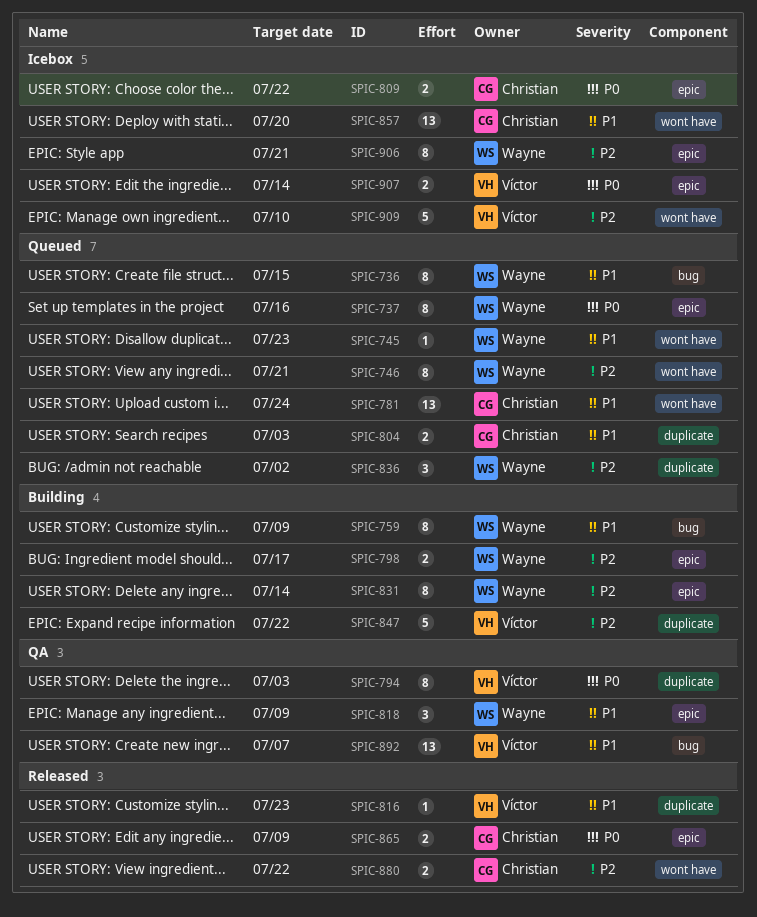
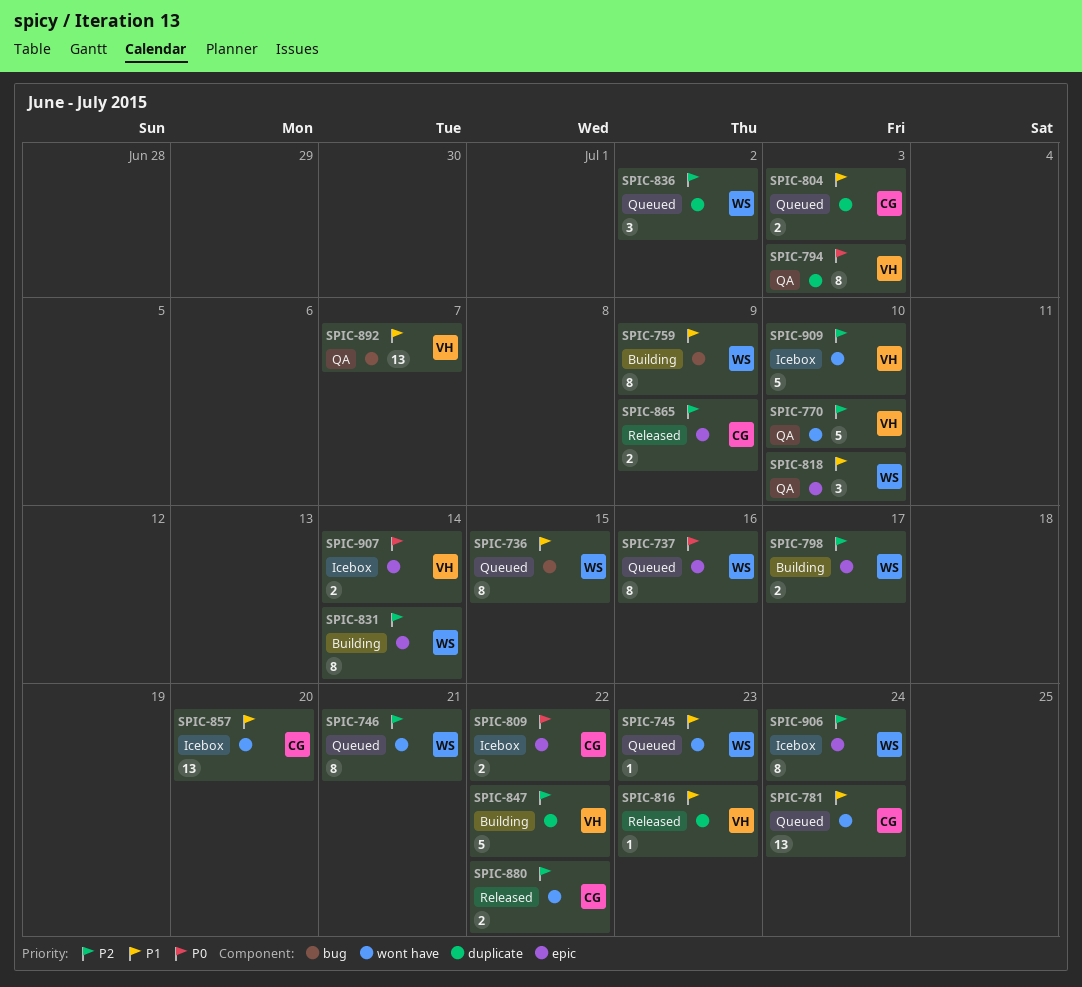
SPIC-770: none -> present
SPIC-818, due: Jul 9 -> Jul 10
SPIC-865, priority: P0 -> P2
SPIC-906, due: Jul 21 -> Jul 24

